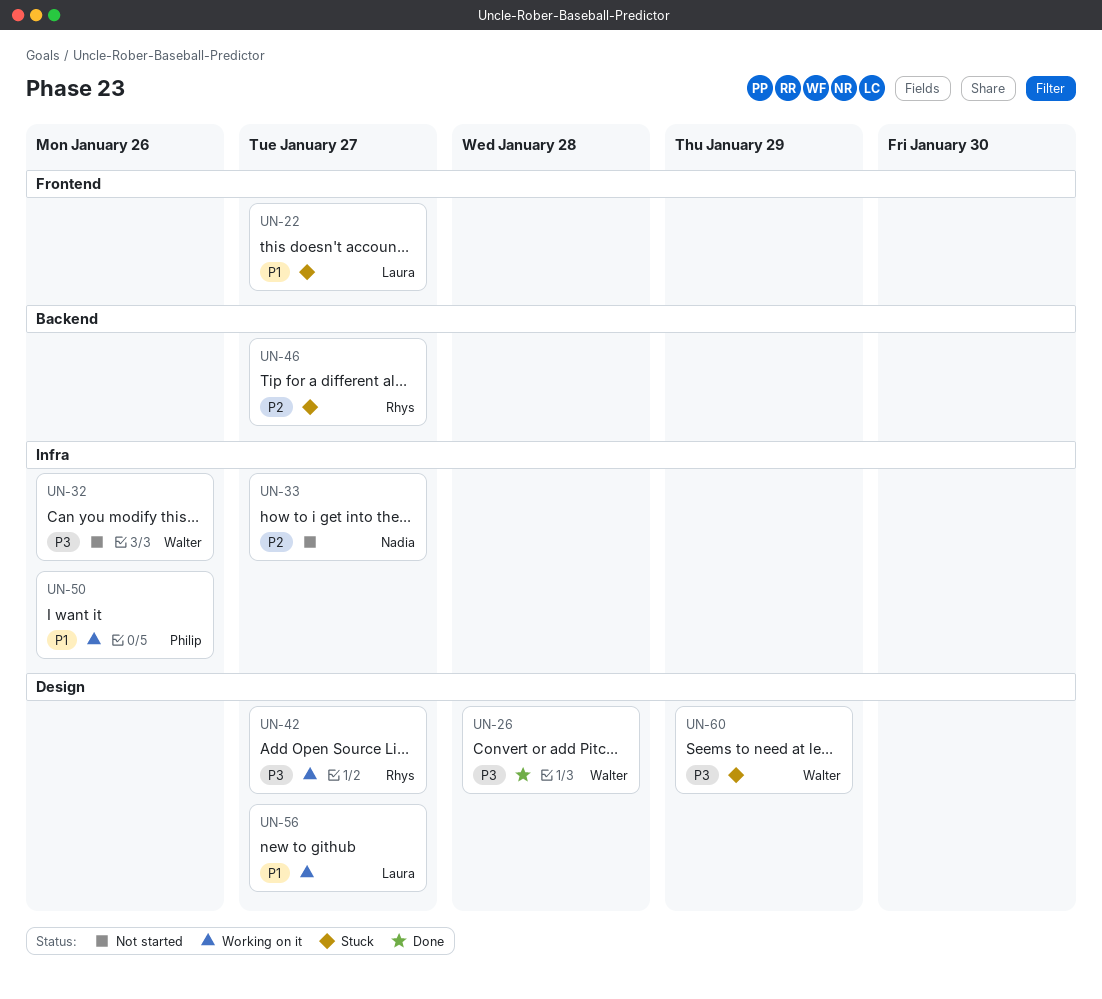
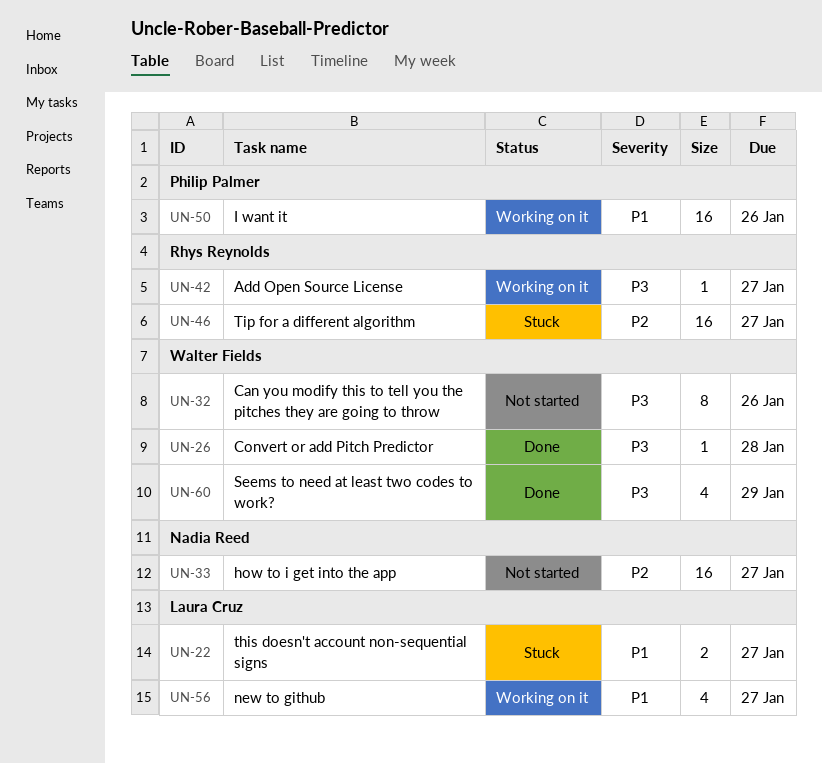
UN-60, status: Stuck -> Done

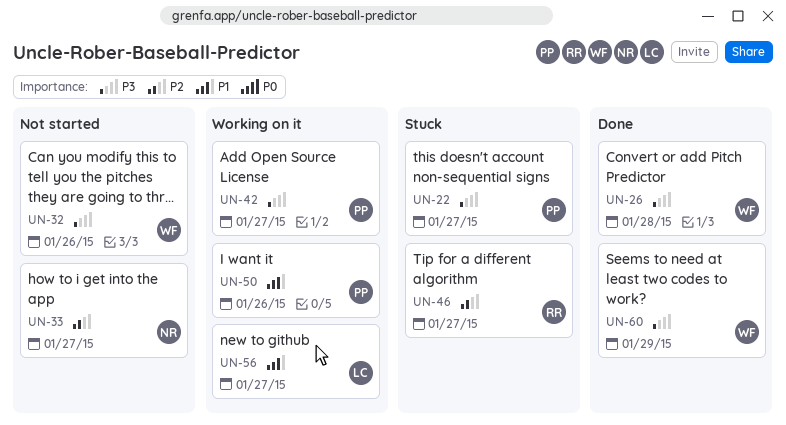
UN-22, owner: Laura Cruz -> Philip Palmer
UN-22, priority: P1 -> P3
UN-42, owner: Rhys Reynolds -> Philip Palmer

